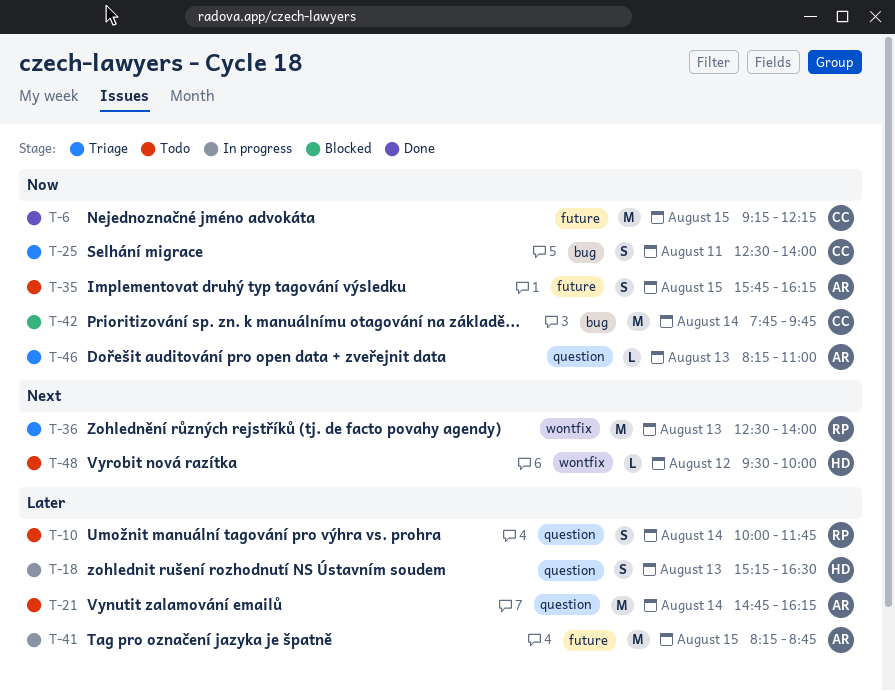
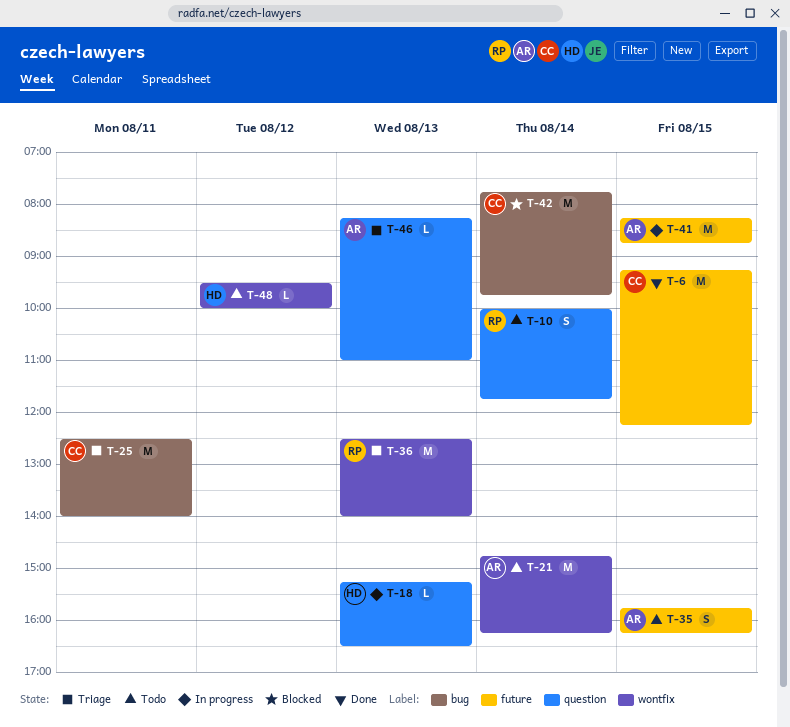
T-18, estimate: S -> L
T-21, label: question -> wontfix
T-25, estimate: S -> M

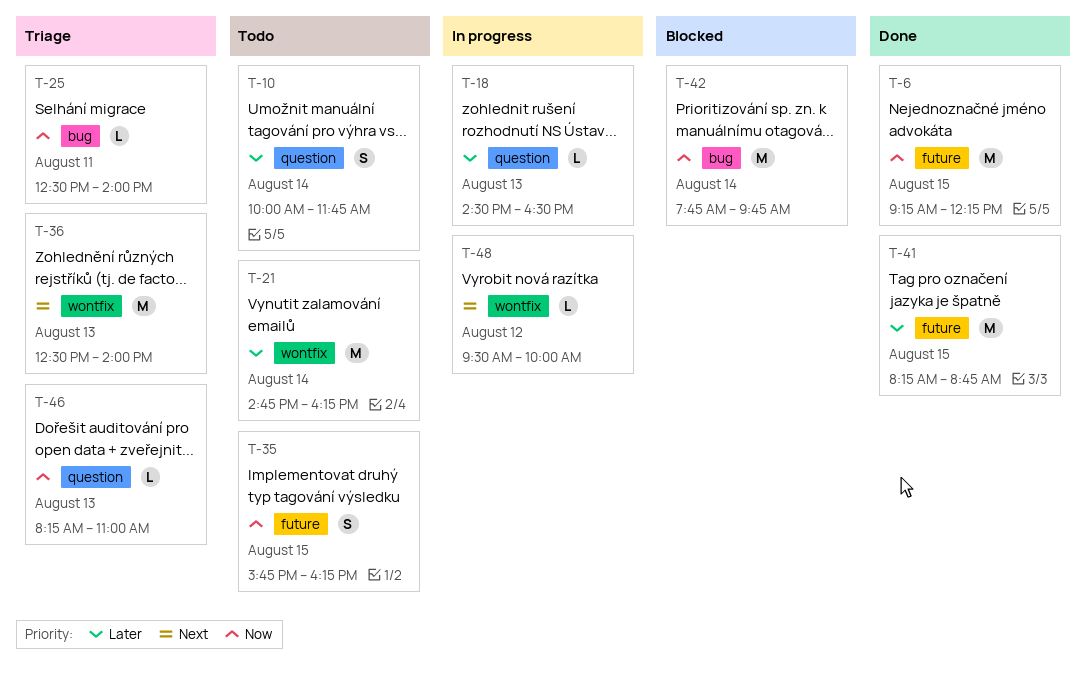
T-18, begins: 15:15 -> 14:30
T-25, estimate: M -> L
T-41, status: In progress -> Done
T-48, status: Todo -> In progress

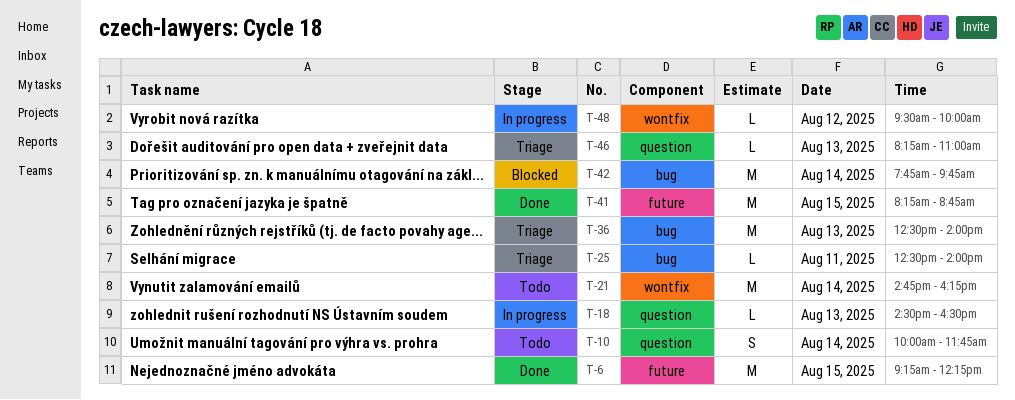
T-35: present -> none
T-36, label: wontfix -> bug

